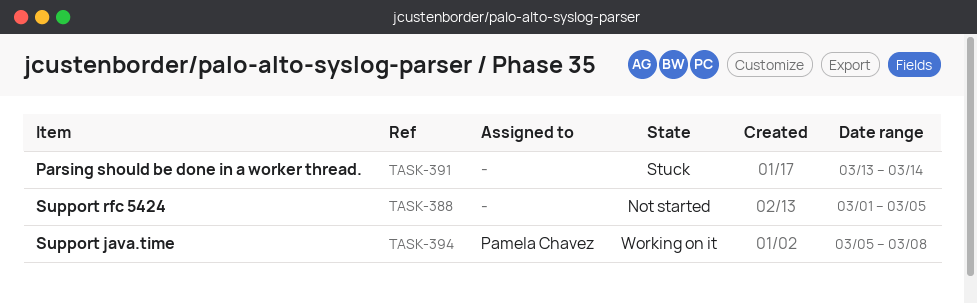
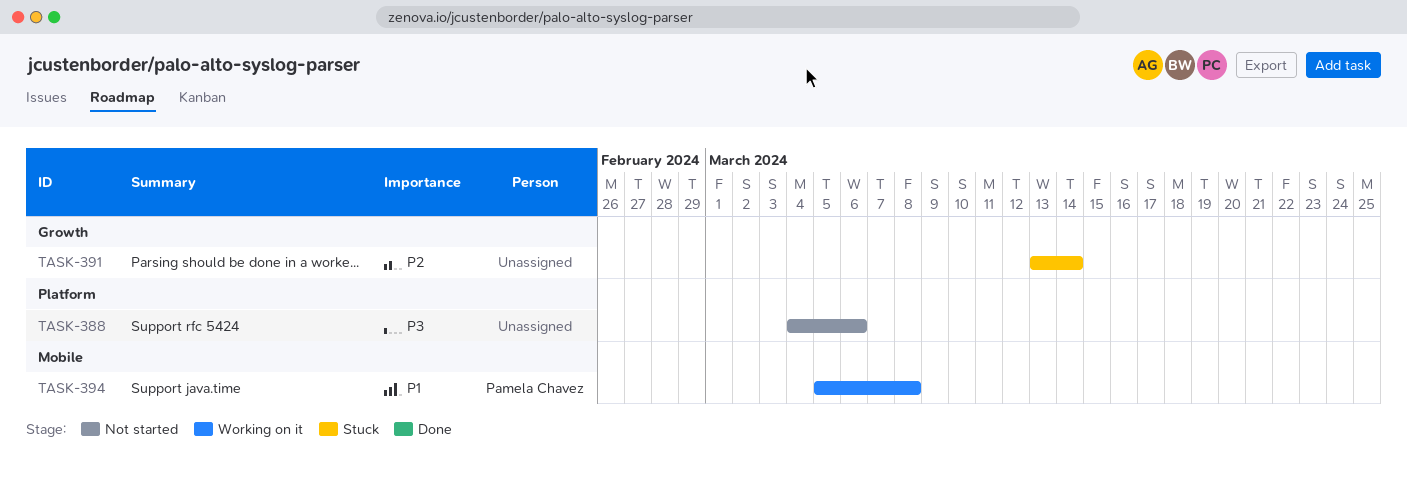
TASK-388, start: Mar 1 -> Mar 4
TASK-388, due: Mar 5 -> Mar 6

